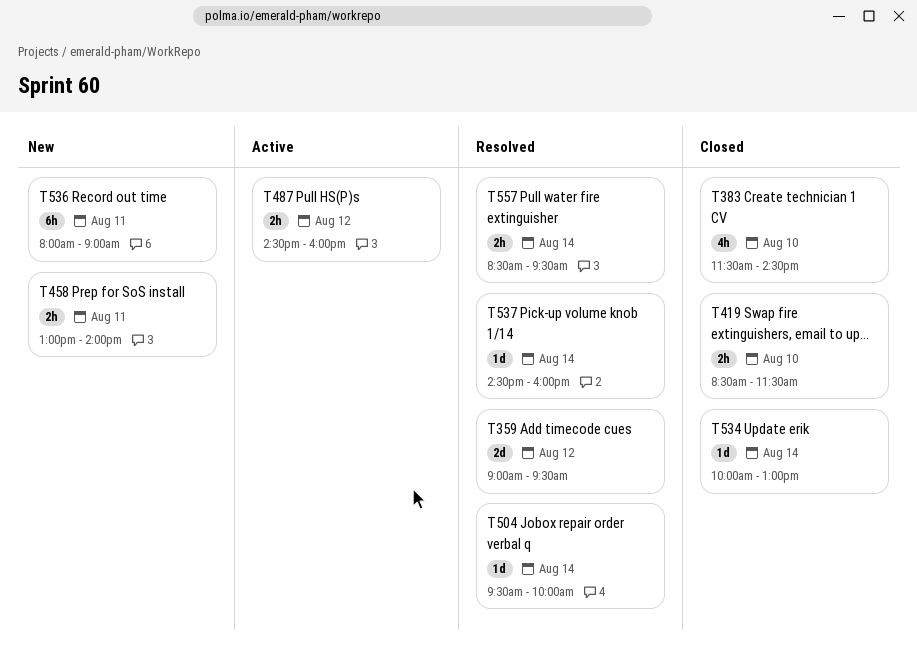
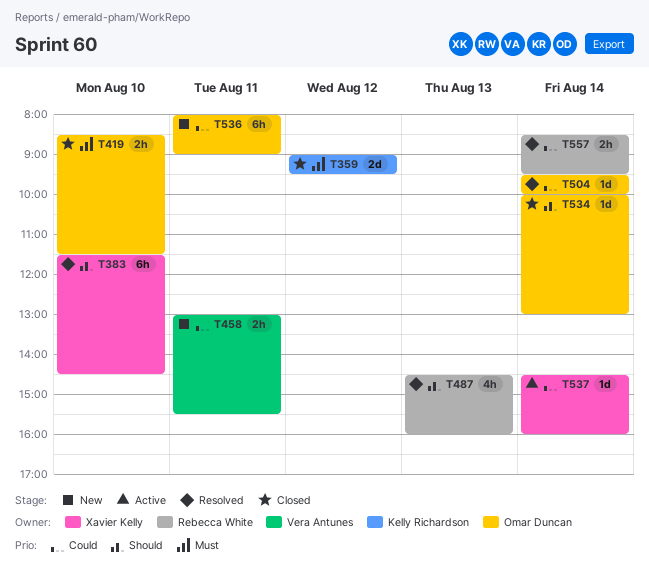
T359, status: Resolved -> Closed
T383, status: Closed -> Resolved
T383, estimate: 4h -> 6h
T458, ends: 14:00 -> 15:30
T487, status: Active -> Resolved
T487, estimate: 2h -> 4h
T487, day: Aug 12 -> Aug 13
T537, status: Resolved -> Active

